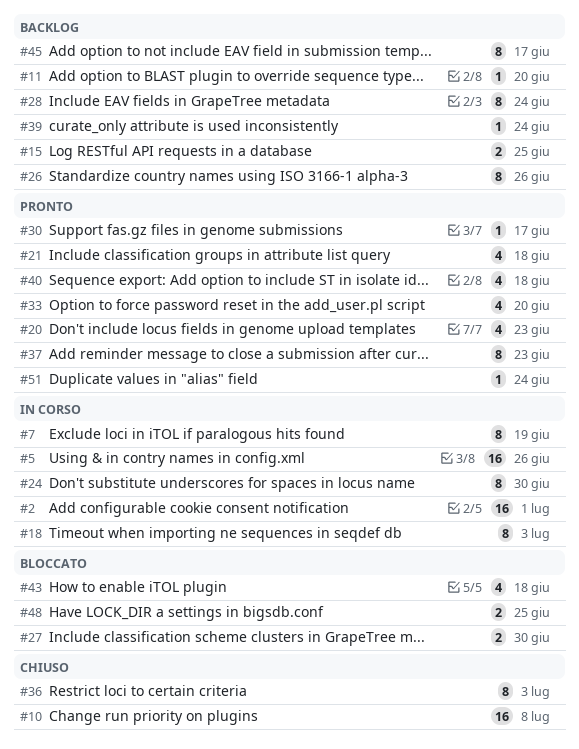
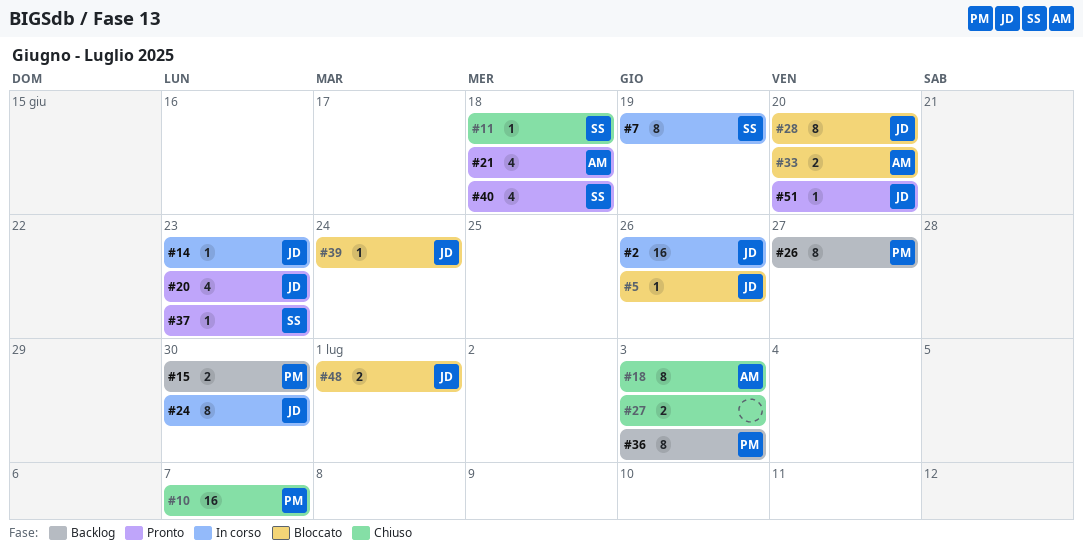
#2, due: Jul 1 -> Jun 26
#5, status: In corso -> Bloccato
#5, estimate: 16 -> 1
#10, due: Jul 8 -> Jul 7
#11, status: Backlog -> Chiuso
#11, due: Jun 20 -> Jun 18
#14: none -> present
#15, due: Jun 25 -> Jun 30
#18, status: In corso -> Chiuso
#26, due: Jun 26 -> Jun 27
#27, status: Bloccato -> Chiuso
#27, due: Jun 30 -> Jul 3
#28, status: Backlog -> Bloccato
#28, due: Jun 24 -> Jun 20
#30: present -> none
#33, status: Pronto -> Bloccato
#33, estimate: 4 -> 2
#36, status: Chiuso -> Backlog
#37, estimate: 8 -> 1
#39, status: Backlog -> Bloccato
#43: present -> none
#45: present -> none
#48, due: Jun 25 -> Jul 1
#51, due: Jun 24 -> Jun 20

